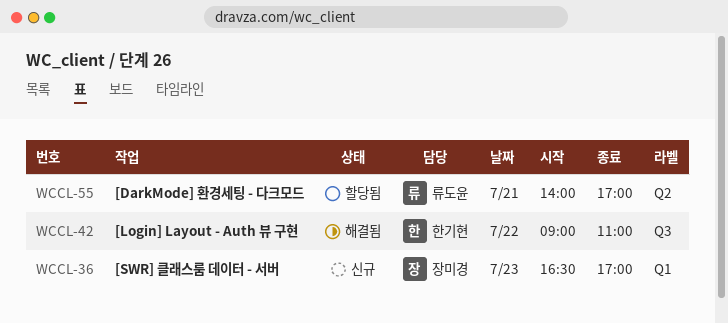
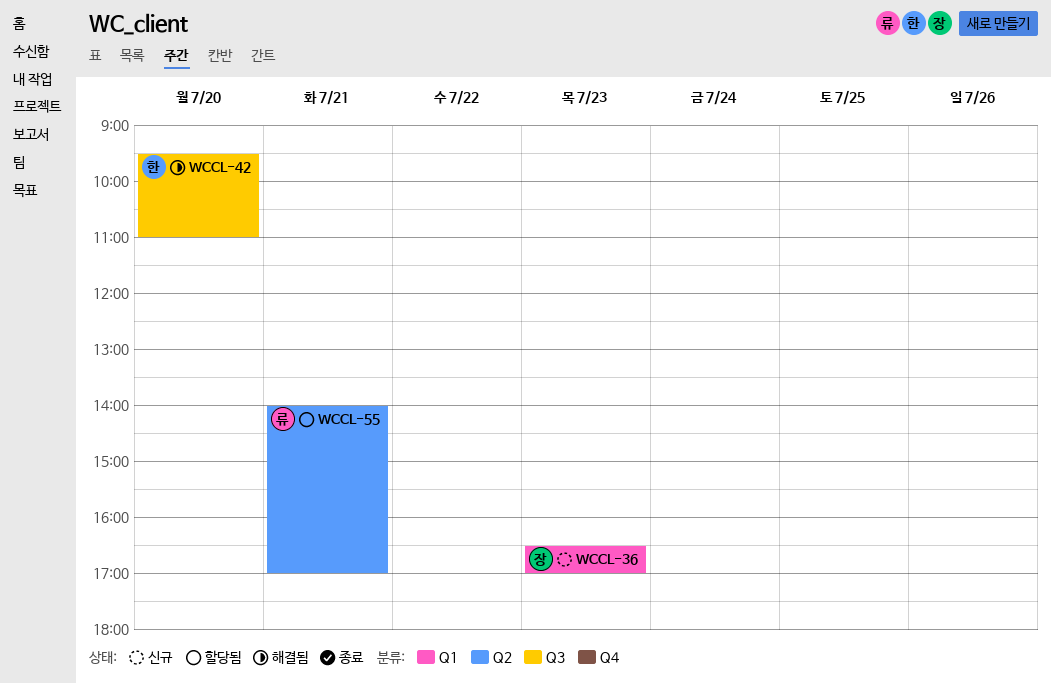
WCCL-42, day: Jul 22 -> Jul 20
WCCL-42, begins: 09:00 -> 09:30

